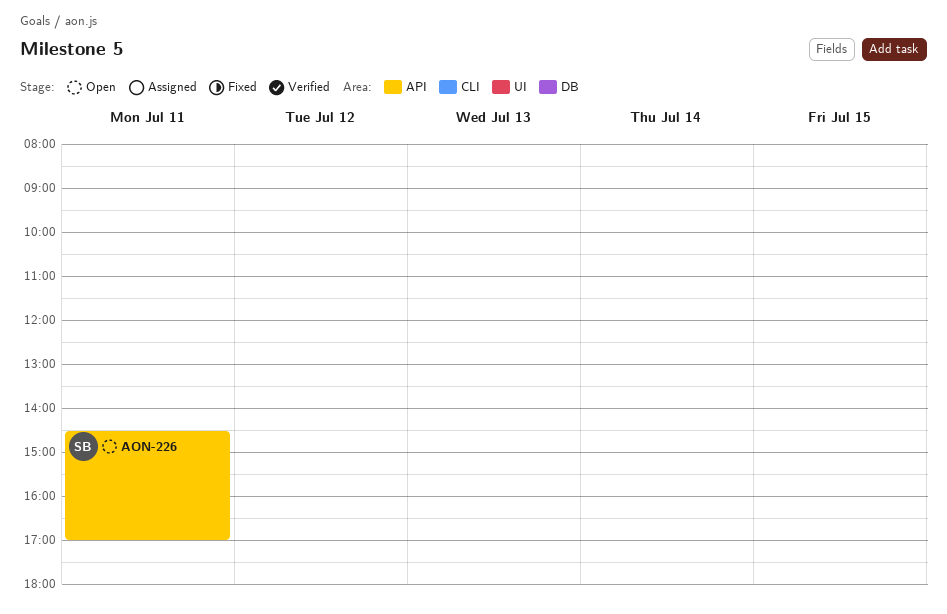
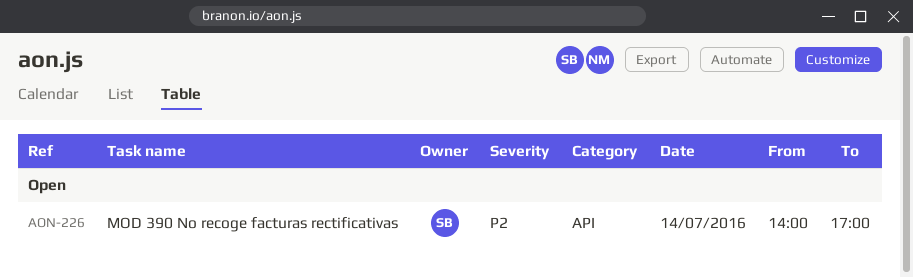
AON-226, day: Jul 11 -> Jul 14
AON-226, begins: 14:30 -> 14:00

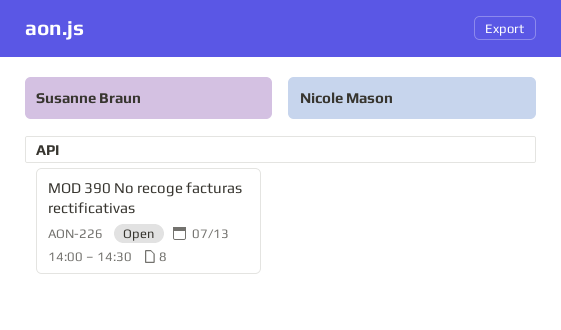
AON-226, day: Jul 14 -> Jul 13
AON-226, ends: 17:00 -> 14:30

